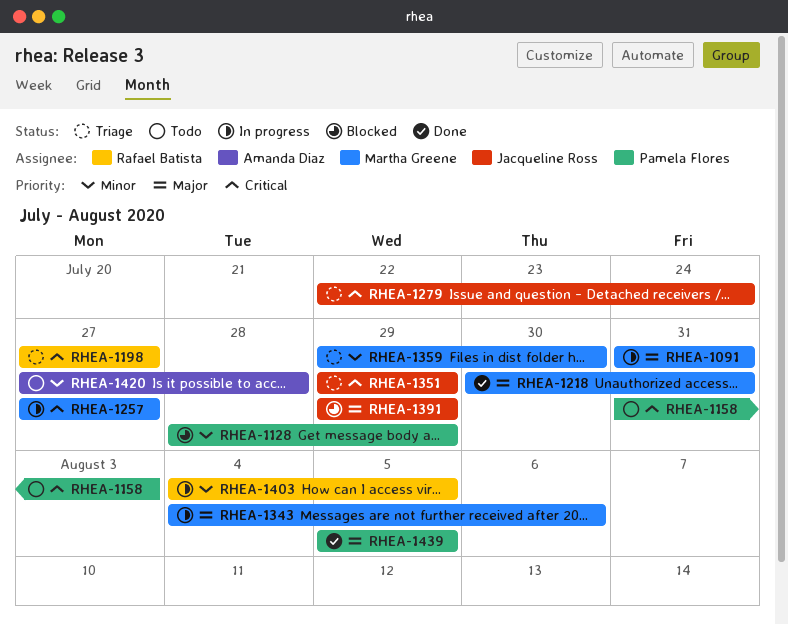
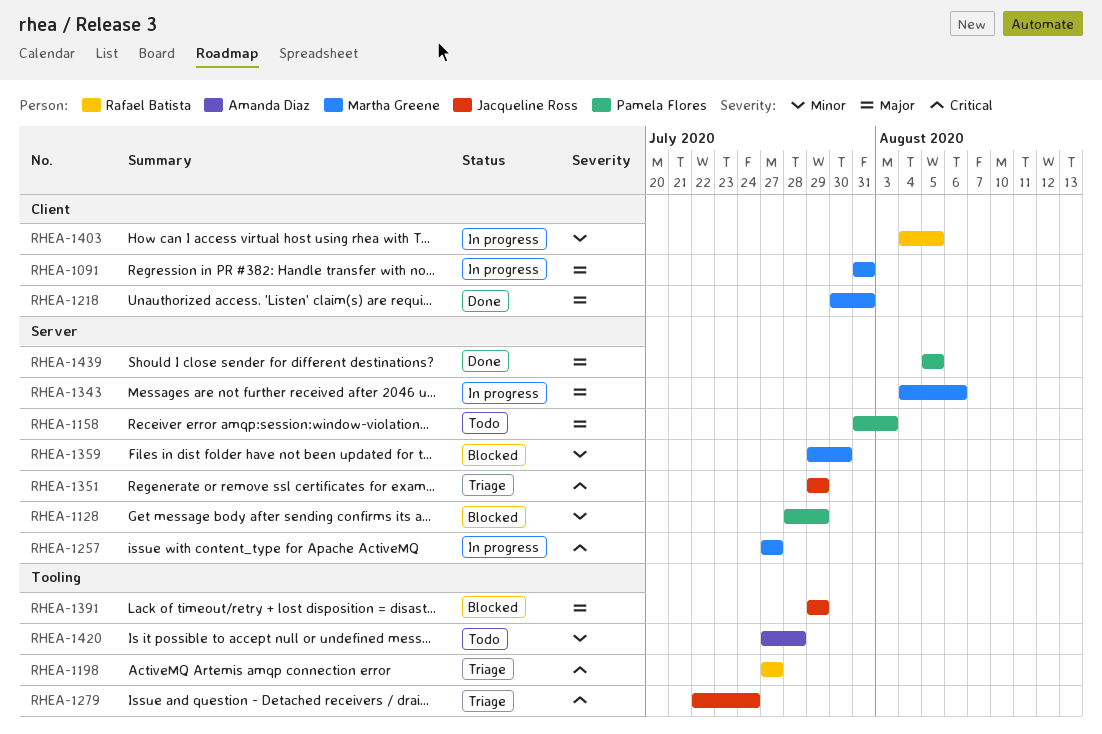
RHEA-1158, priority: Critical -> Major
RHEA-1359, status: Triage -> Blocked

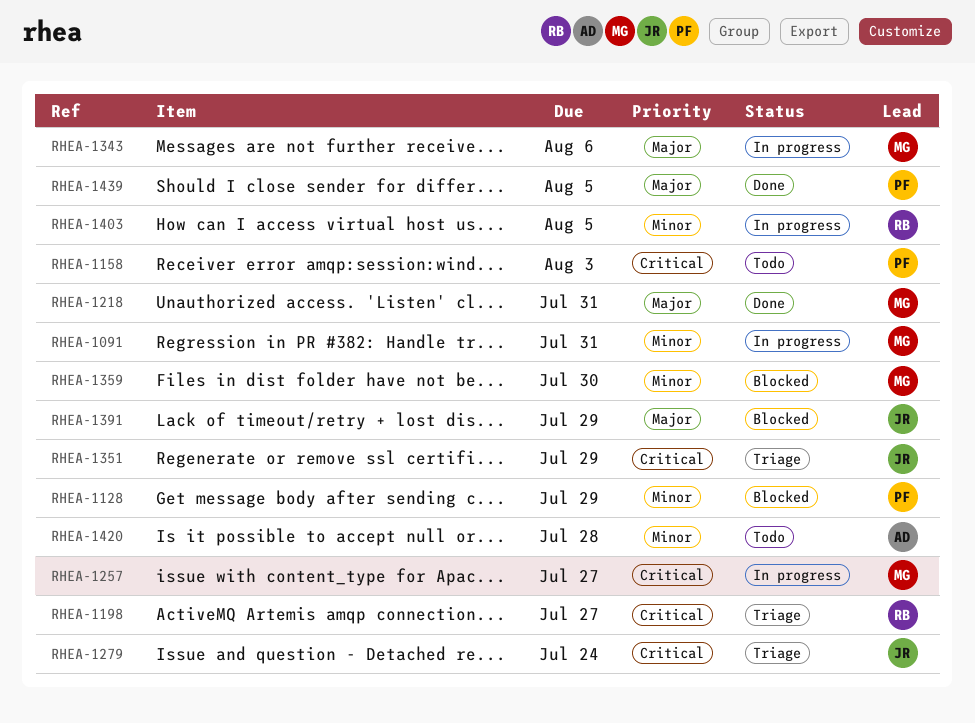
RHEA-1091, priority: Major -> Minor
RHEA-1158, priority: Major -> Critical

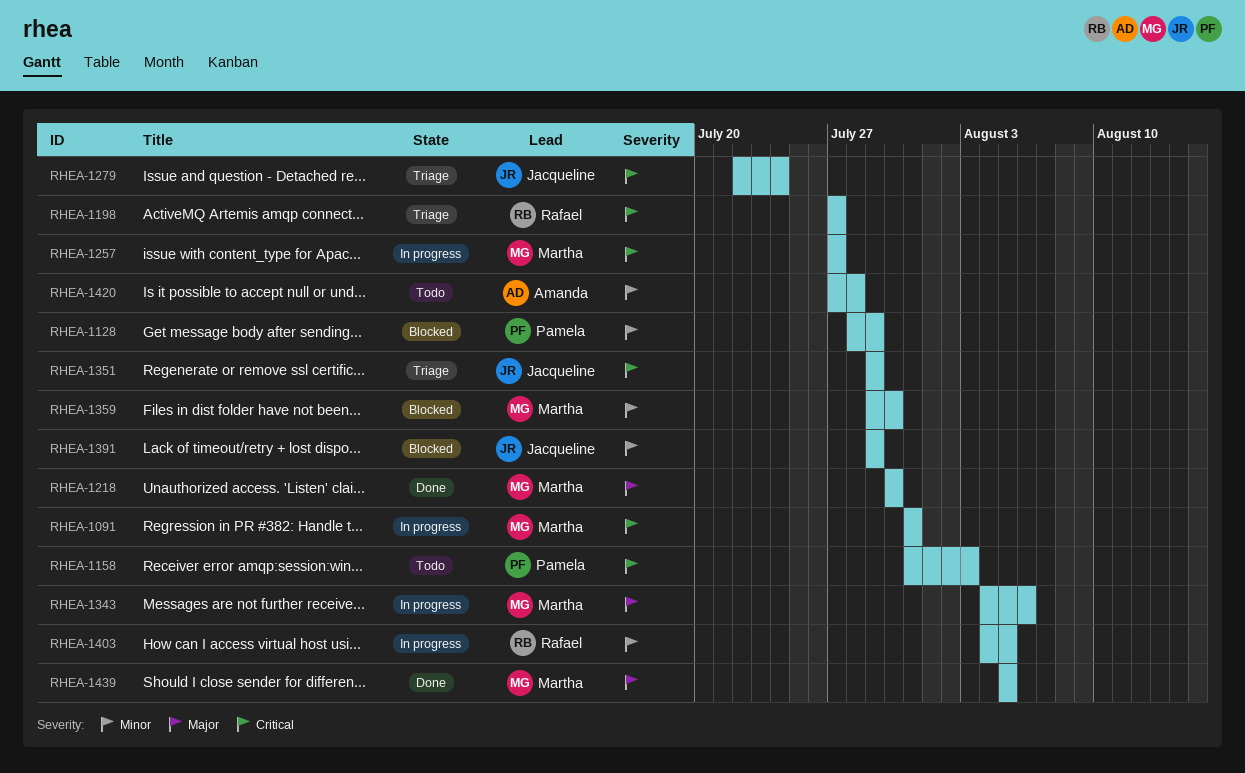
RHEA-1091, priority: Minor -> Critical
RHEA-1218, due: Jul 31 -> Jul 30
RHEA-1391, priority: Major -> Minor
RHEA-1439, owner: Pamela -> Martha

